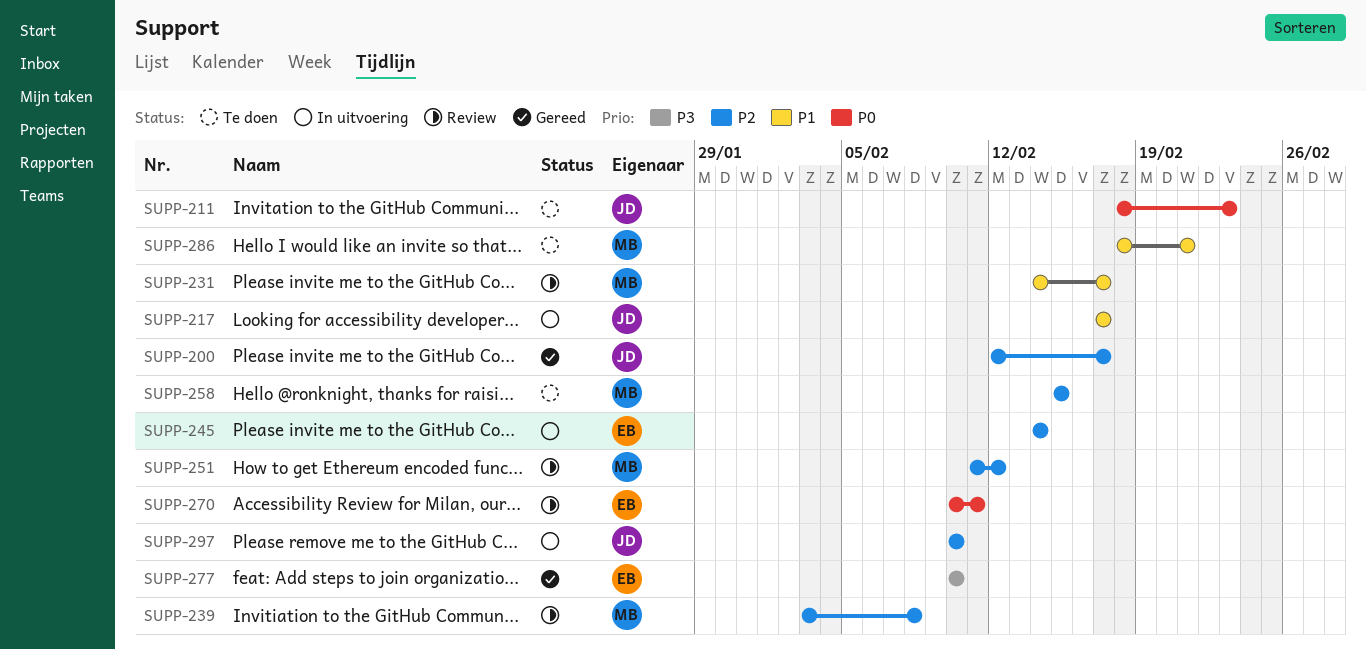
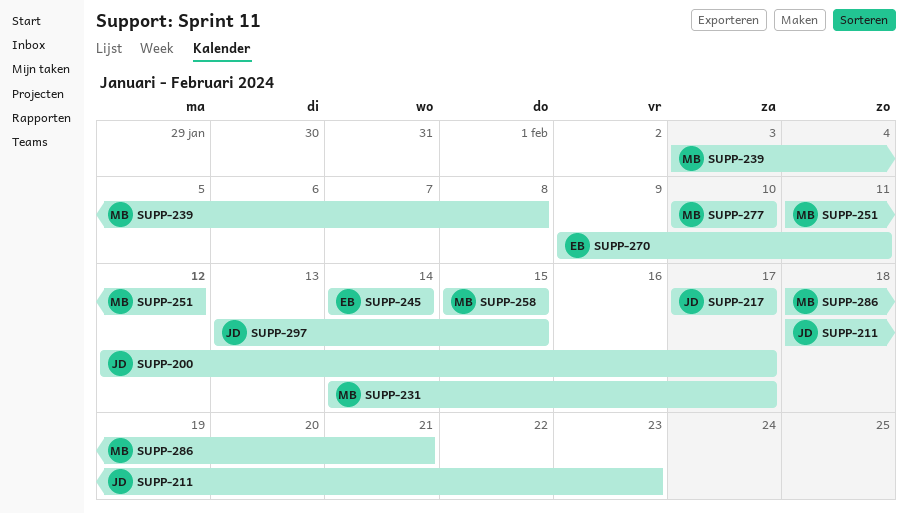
SUPP-270, start: Feb 10 -> Feb 9
SUPP-277, owner: EB -> MB
SUPP-297, start: Feb 10 -> Feb 13
SUPP-297, due: Feb 10 -> Feb 15

